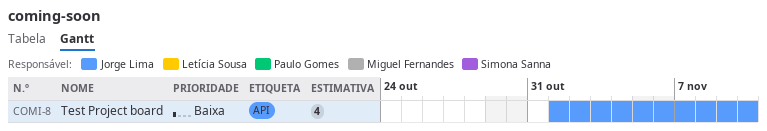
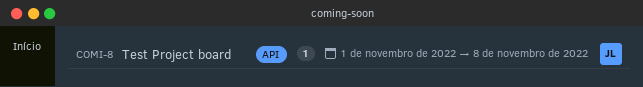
COMI-8, estimate: 4 -> 1
COMI-8, due: Nov 10 -> Nov 8

